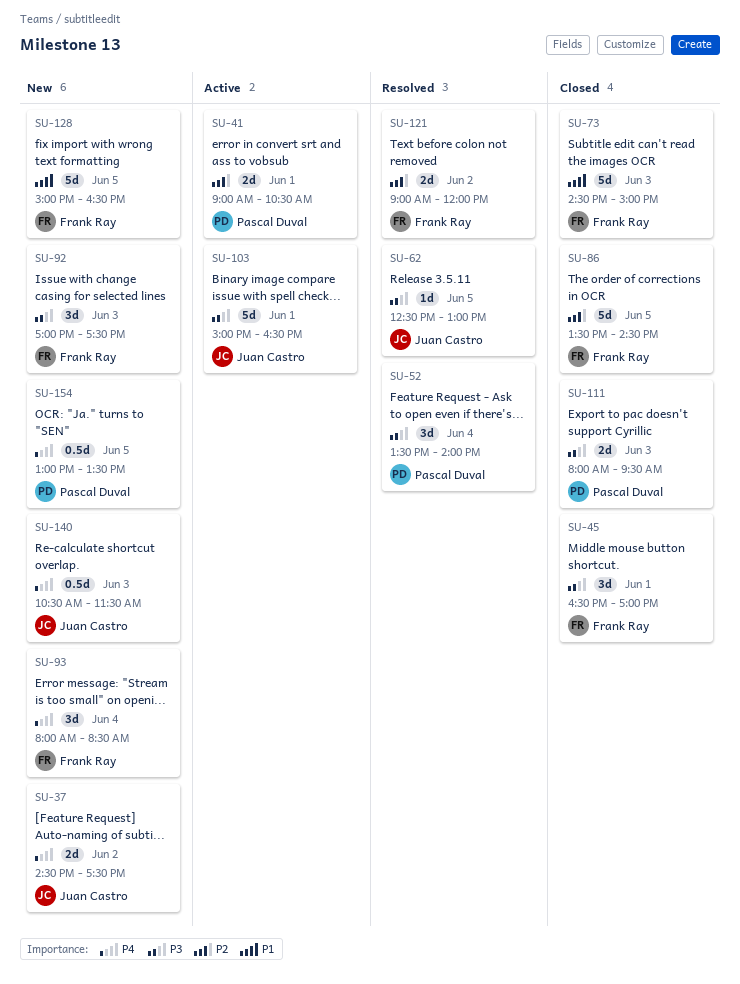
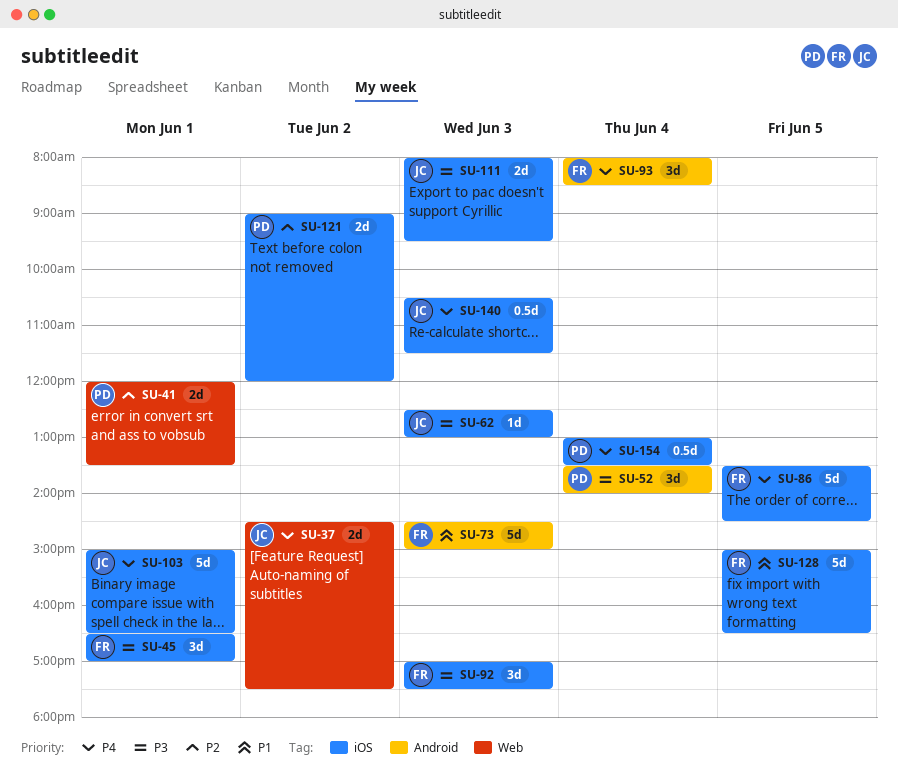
SU-41, begins: 09:00 -> 12:00
SU-41, ends: 10:30 -> 13:30
SU-62, day: Jun 5 -> Jun 3
SU-86, priority: P2 -> P4
SU-103, priority: P3 -> P4
SU-111, owner: Pascal Duval -> Juan Castro
SU-121, owner: Frank Ray -> Pascal Duval
SU-154, day: Jun 5 -> Jun 4

